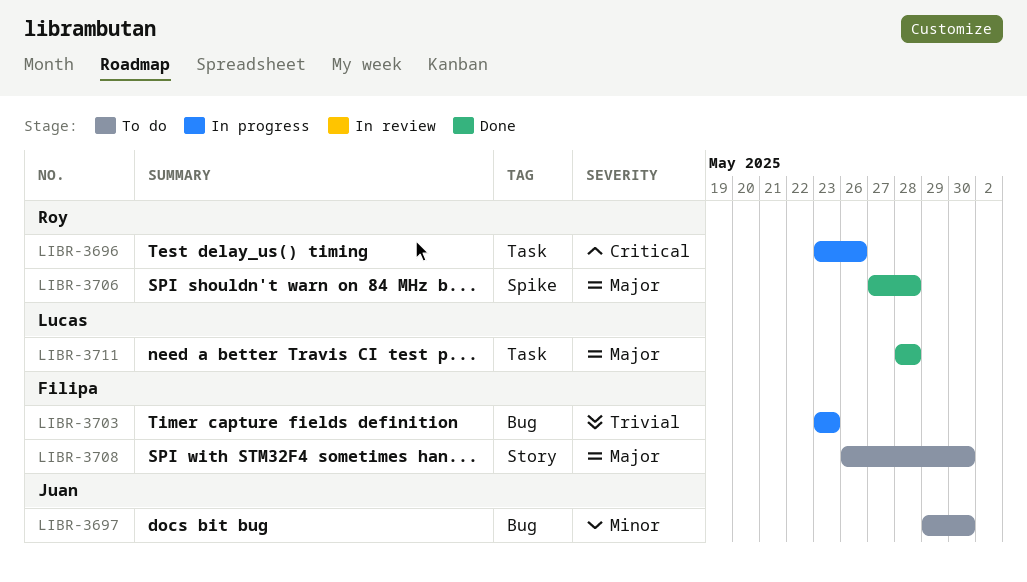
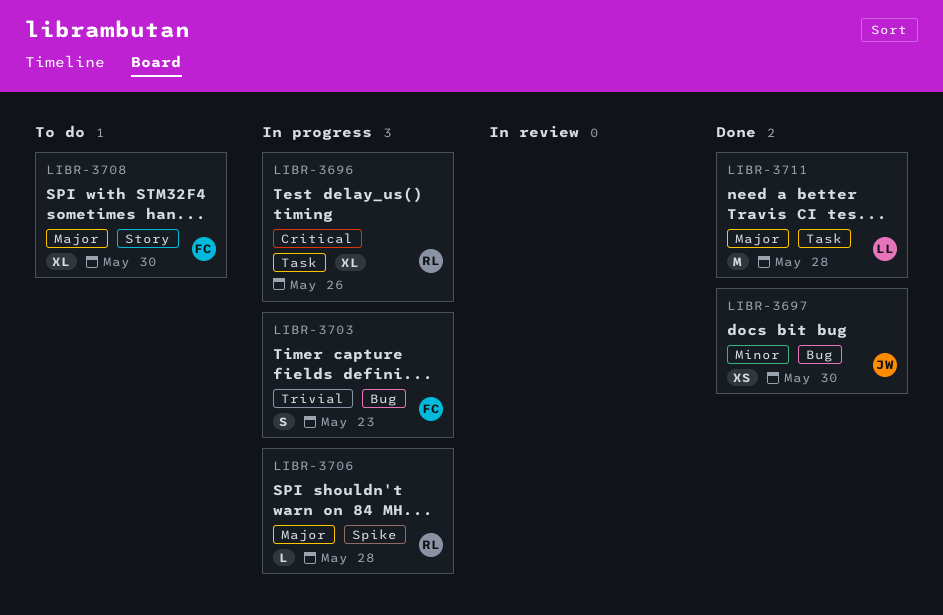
LIBR-3697, status: To do -> Done
LIBR-3706, status: Done -> In progress

